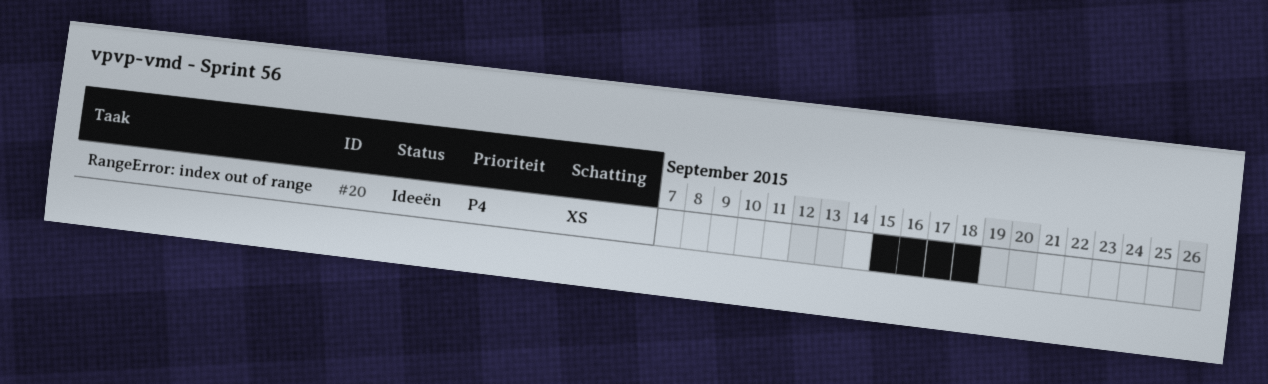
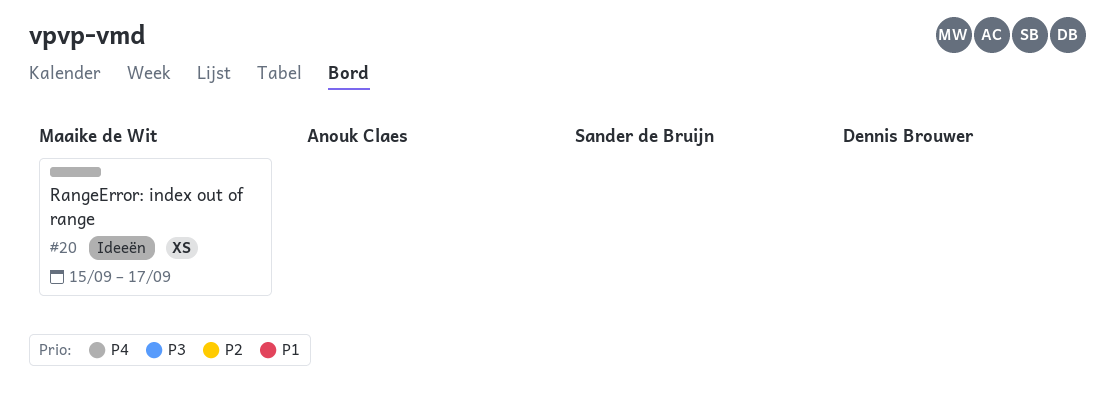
#20, due: Sep 18 -> Sep 17

